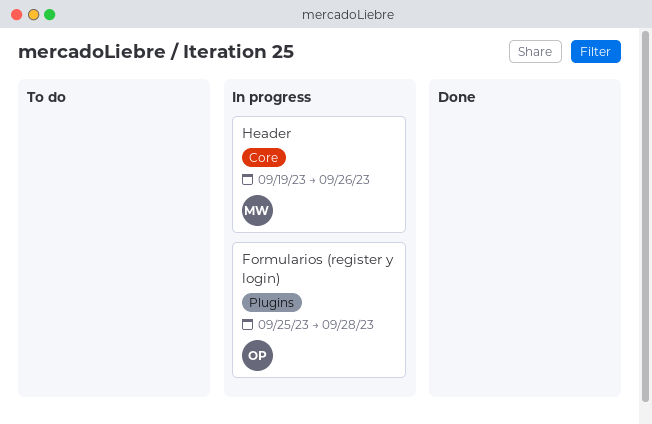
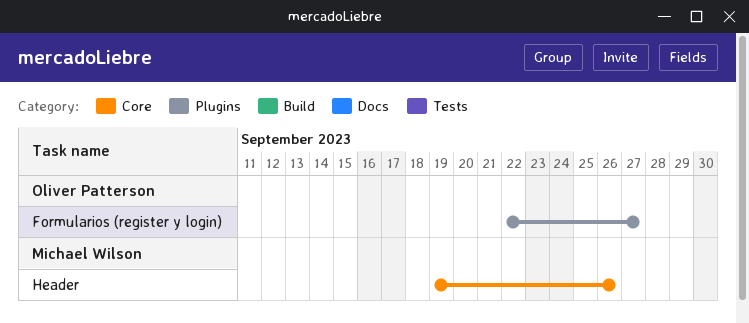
Formularios (register y login), start: Sep 25 -> Sep 22
Formularios (register y login), due: Sep 28 -> Sep 27

